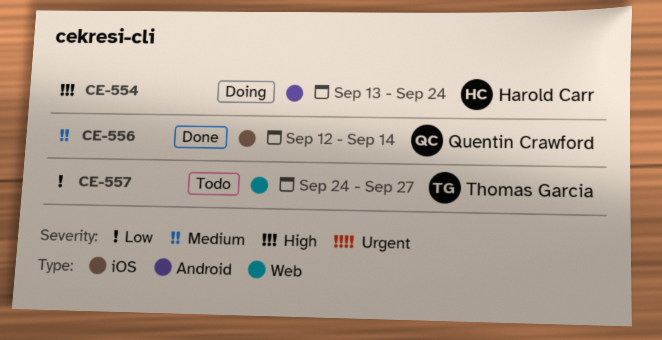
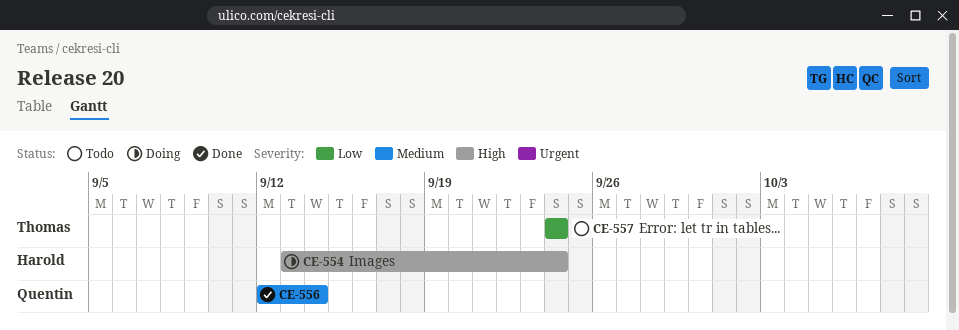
CE-557, due: Sep 27 -> Sep 24

